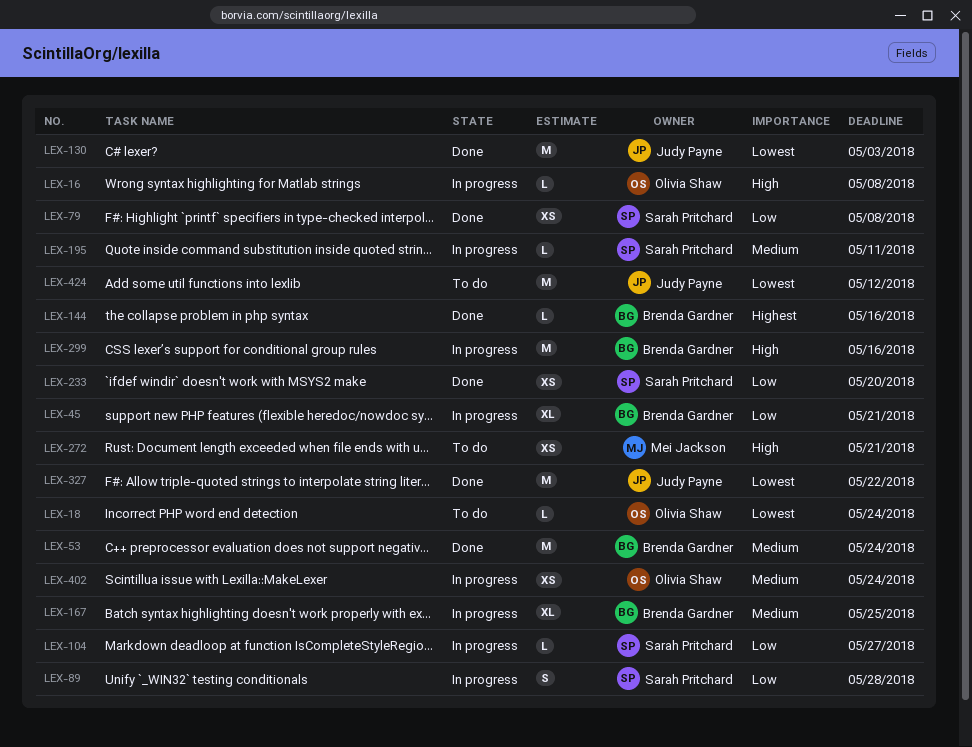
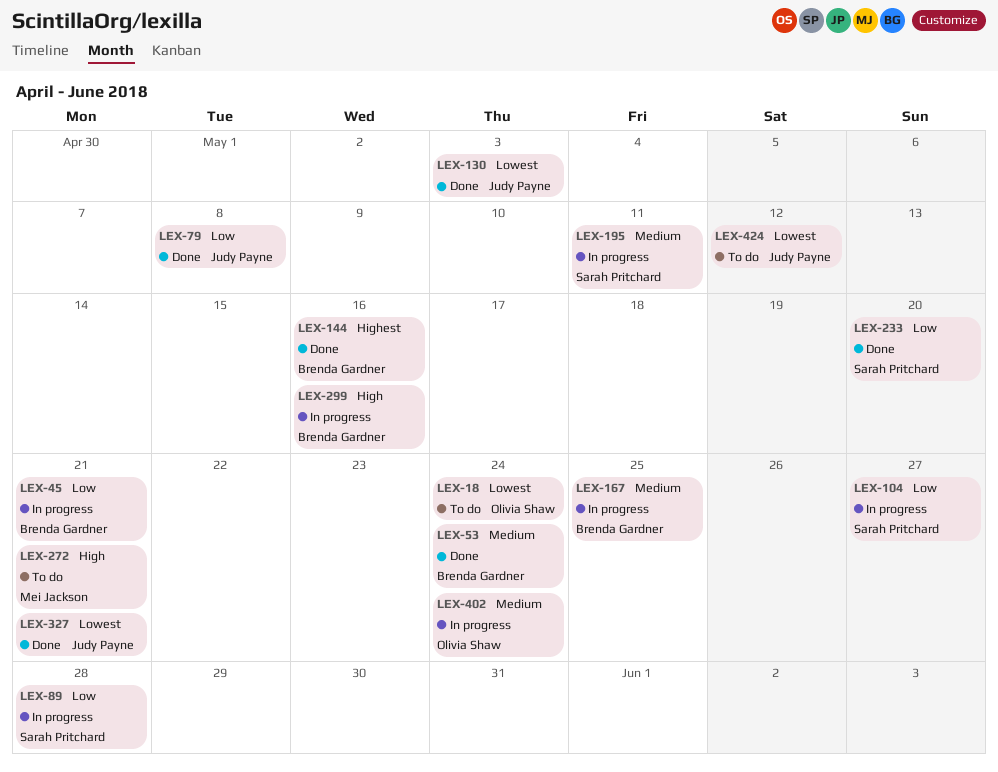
LEX-16: present -> none
LEX-79, owner: Sarah Pritchard -> Judy Payne
LEX-327, due: May 22 -> May 21

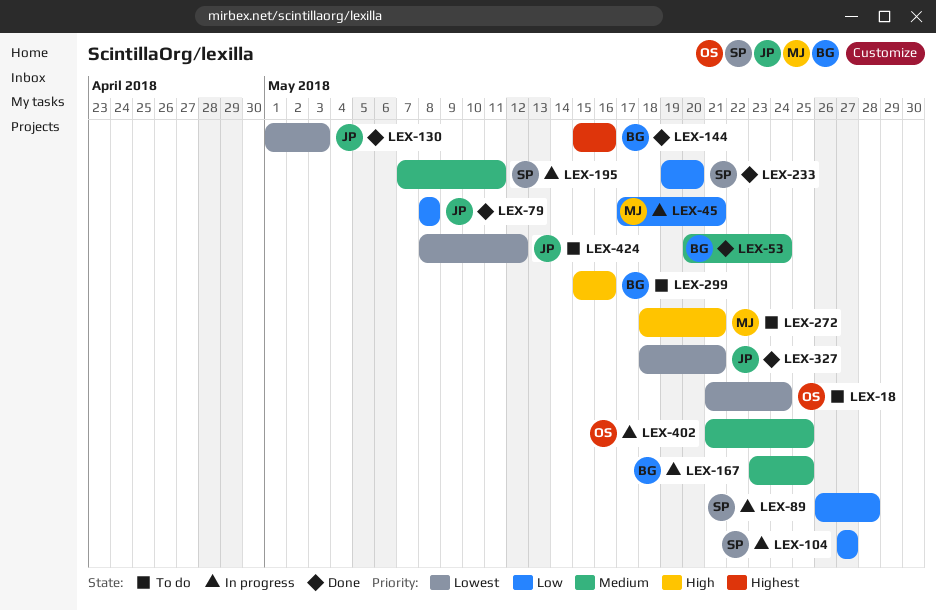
LEX-45, owner: Brenda Gardner -> Mei Jackson
LEX-299, status: In progress -> To do
LEX-402, due: May 24 -> May 25

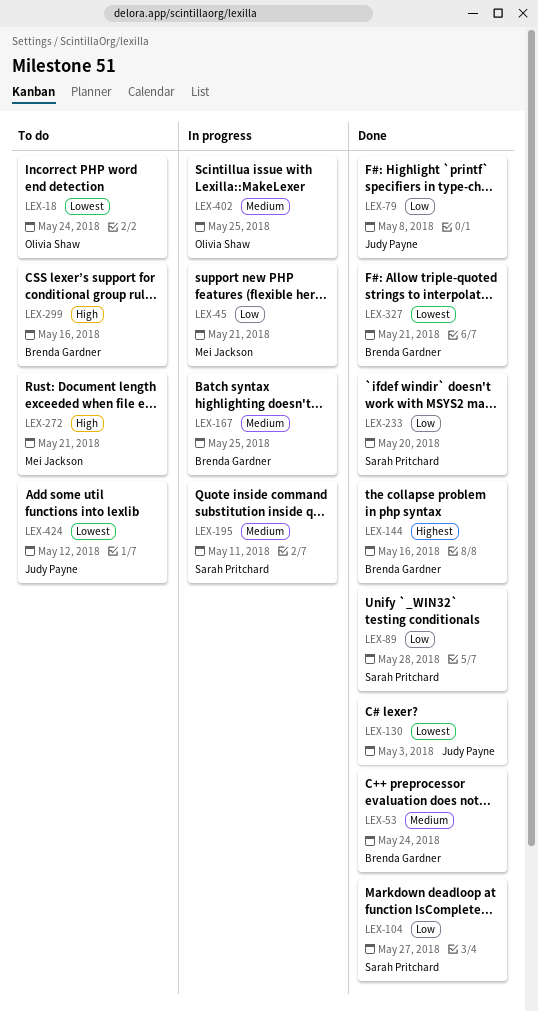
LEX-89, status: In progress -> Done
LEX-104, status: In progress -> Done
LEX-327, owner: Judy Payne -> Brenda Gardner

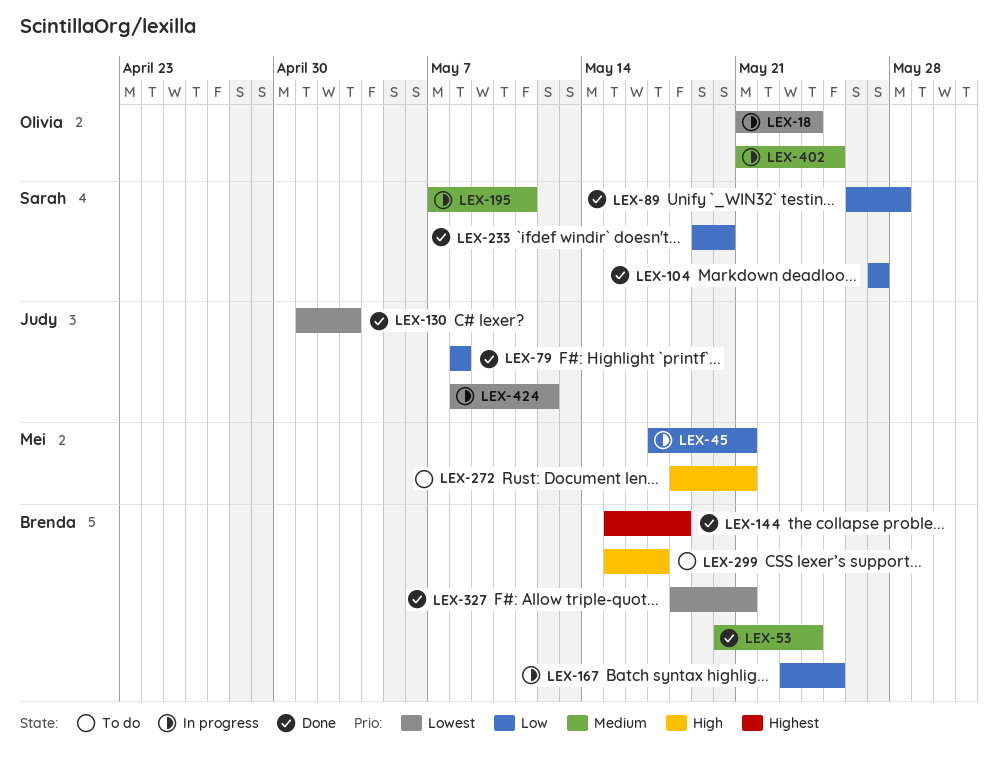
LEX-18, status: To do -> In progress
LEX-144, due: May 16 -> May 18
LEX-167, priority: Medium -> Low
LEX-299, due: May 16 -> May 17
LEX-424, status: To do -> In progress

